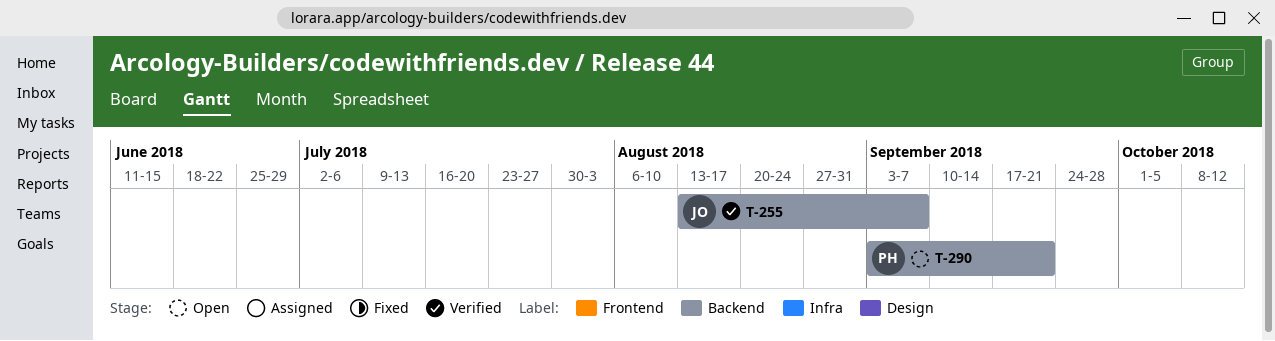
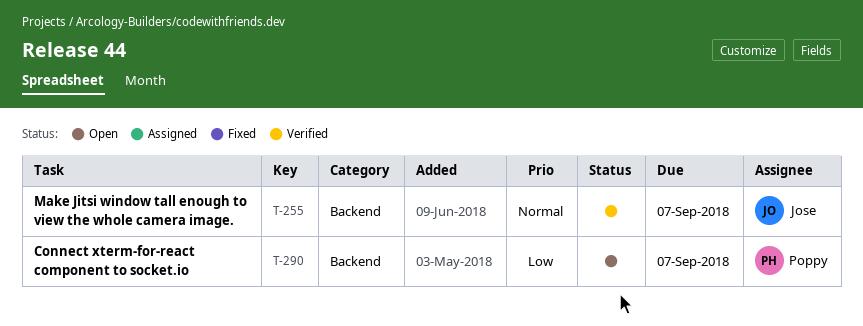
T-290, due: Sep 21 -> Sep 7

